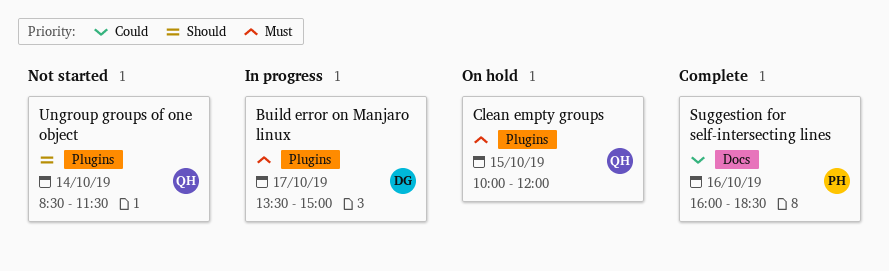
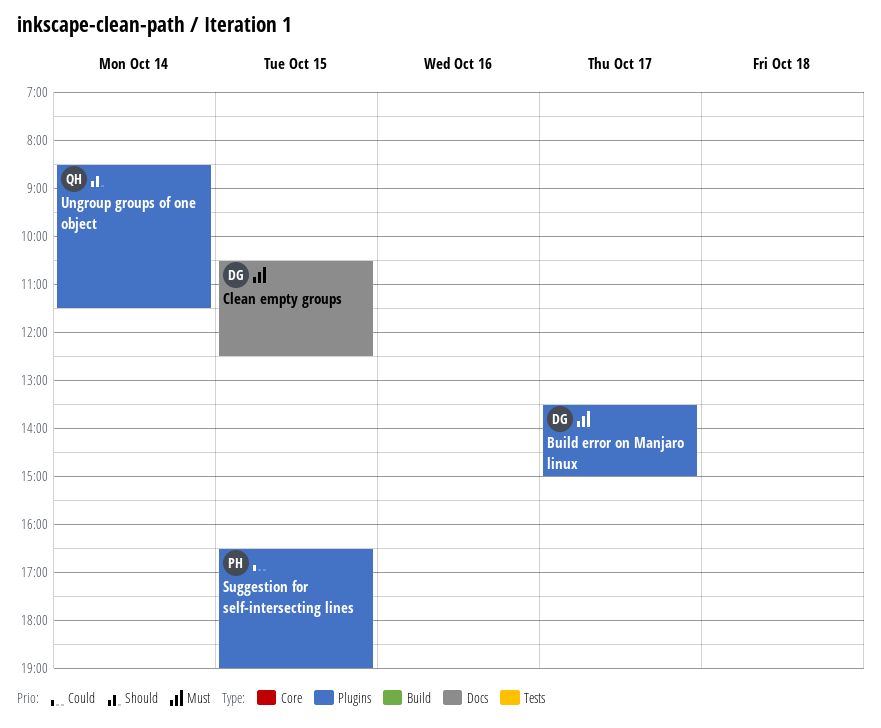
Clean empty groups, owner: QH -> DG
Clean empty groups, label: Plugins -> Docs
Clean empty groups, begins: 10:00 -> 10:30
Clean empty groups, ends: 12:00 -> 12:30
Suggestion for self-intersecting lines, label: Docs -> Plugins
Suggestion for self-intersecting lines, day: Oct 16 -> Oct 15
Suggestion for self-intersecting lines, begins: 16:00 -> 16:30
Suggestion for self-intersecting lines, ends: 18:30 -> 19:00

